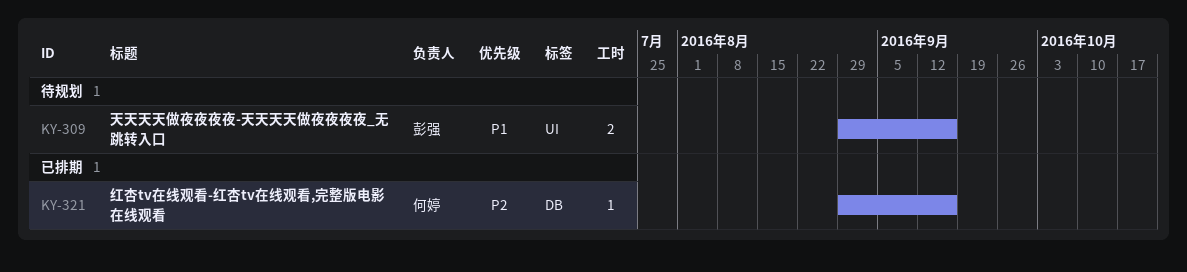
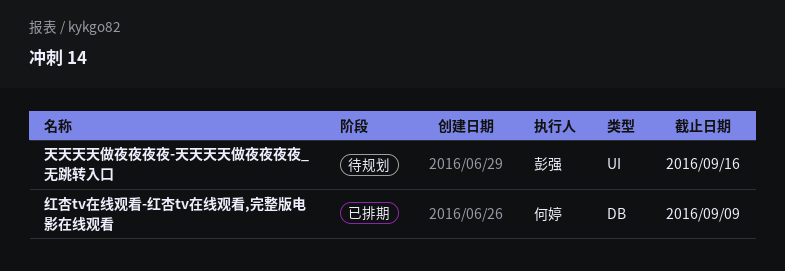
红杏tv在线观看-红杏tv在线观看,完整版电影在线观看, due: Sep 16 -> Sep 9

